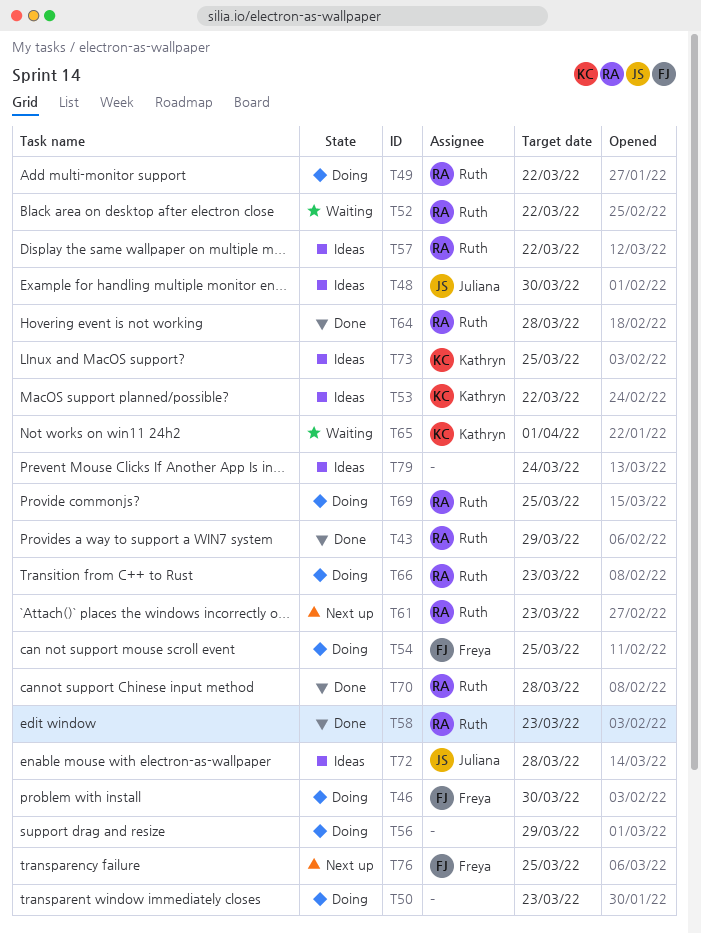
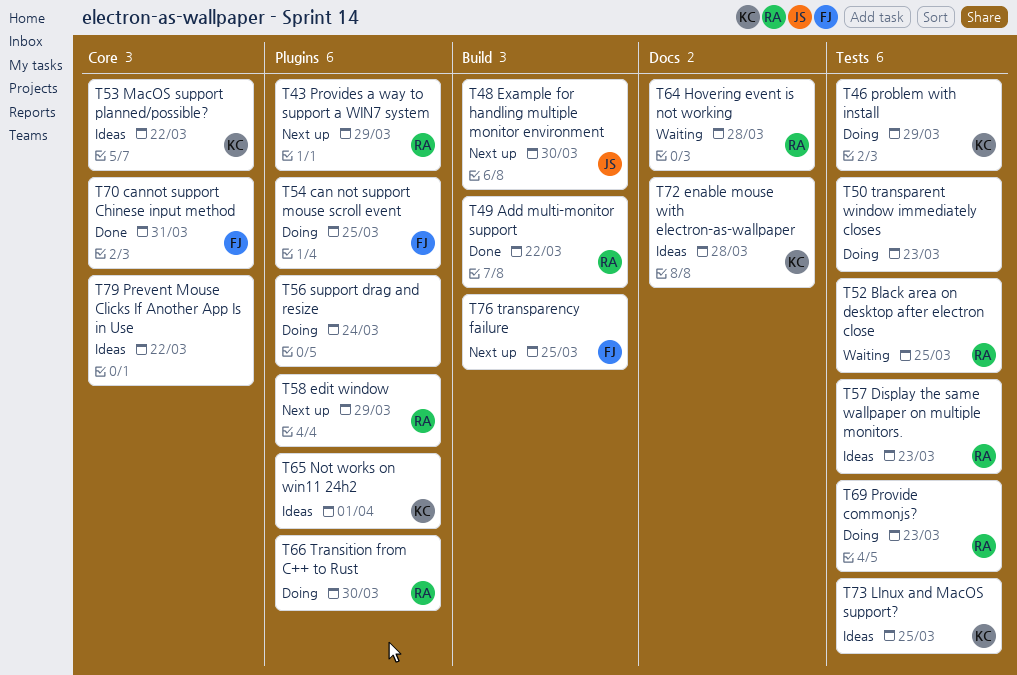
T43, status: Done -> Next up
T46, owner: Freya -> Kathryn
T46, due: Mar 30 -> Mar 29
T48, status: Ideas -> Next up
T49, status: Doing -> Done
T52, due: Mar 22 -> Mar 25
T56, due: Mar 29 -> Mar 24
T57, due: Mar 22 -> Mar 23
T58, status: Done -> Next up
T58, due: Mar 23 -> Mar 29
T61: present -> none
T64, status: Done -> Waiting
T65, status: Waiting -> Ideas
T66, due: Mar 23 -> Mar 30
T69, due: Mar 25 -> Mar 23
T70, owner: Ruth -> Freya
T70, due: Mar 28 -> Mar 31
T72, owner: Juliana -> Kathryn
T79, due: Mar 24 -> Mar 22

